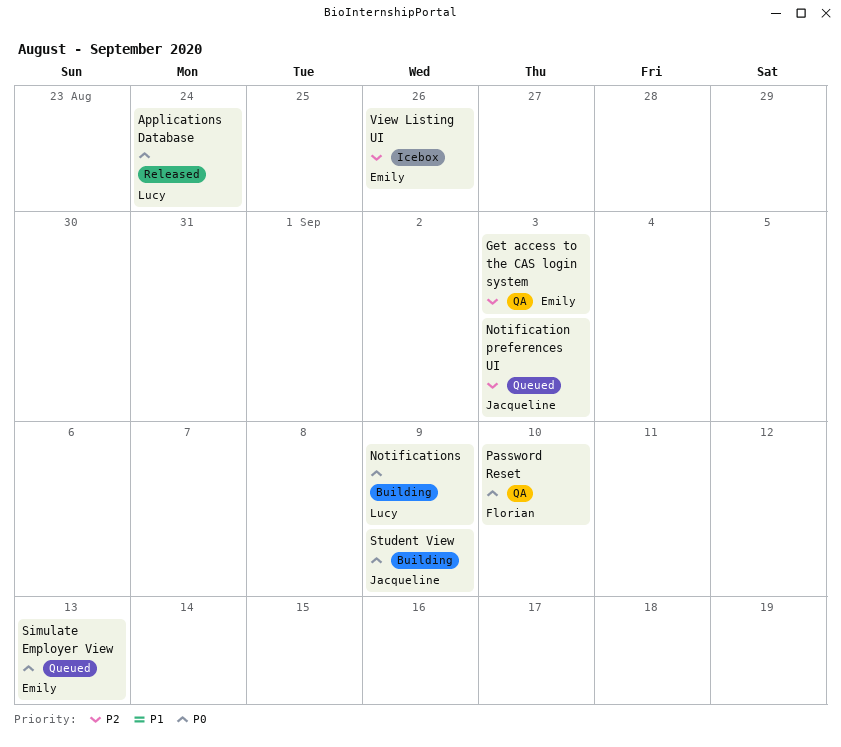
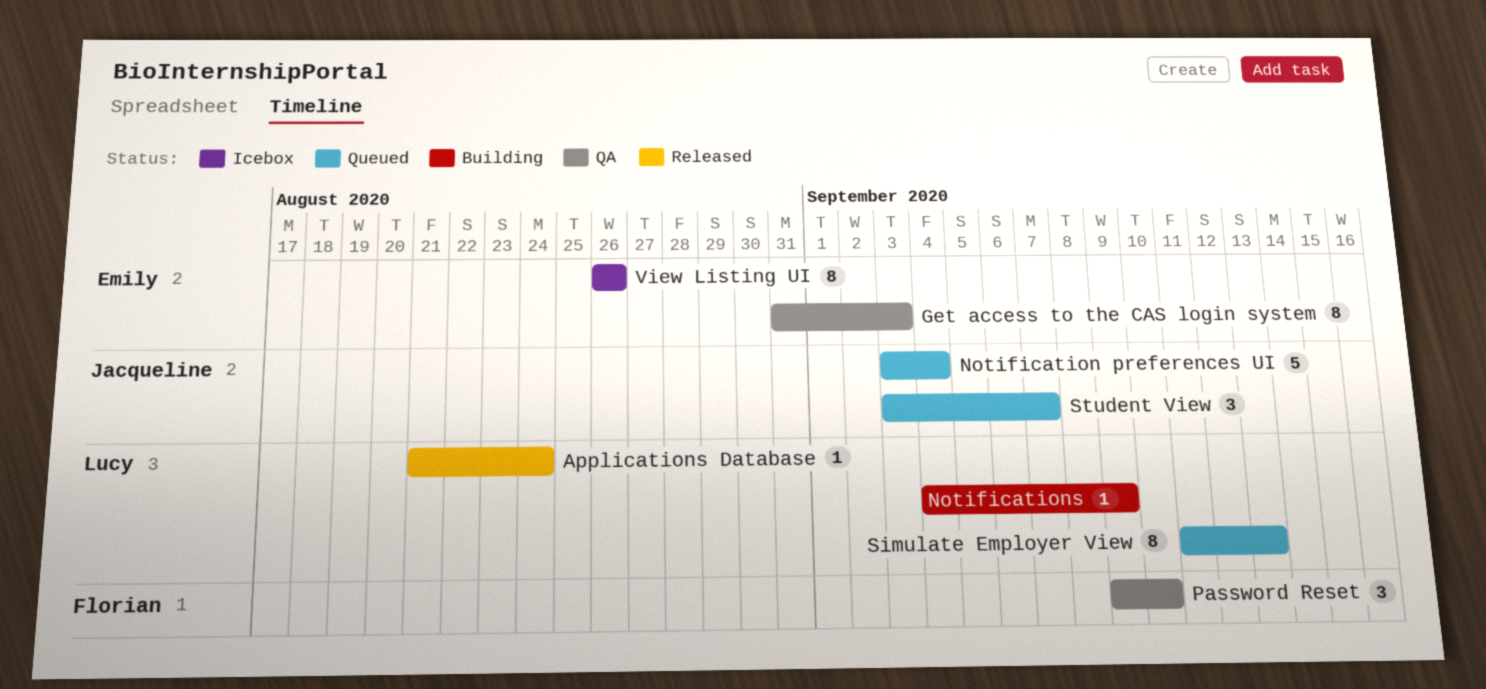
Notification preferences UI, due: Sep 3 -> Sep 4
Simulate Employer View, owner: Emily -> Lucy
Student View, status: Building -> Queued
Student View, due: Sep 9 -> Sep 7

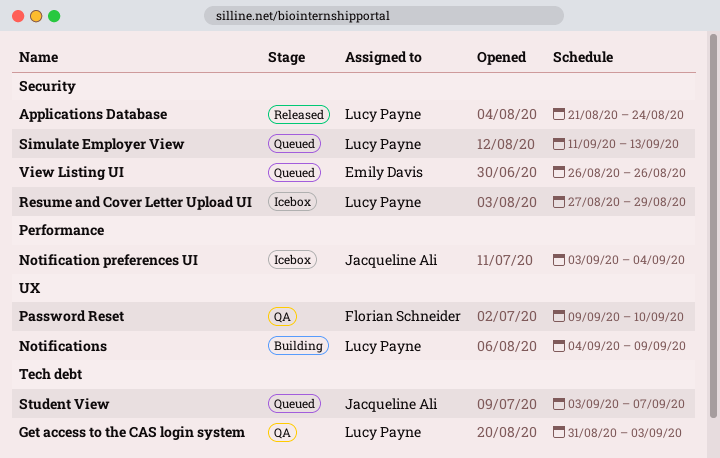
Get access to the CAS login system, owner: Emily Davis -> Lucy Payne
Notification preferences UI, status: Queued -> Icebox
Resume and Cover Letter Upload UI: none -> present
View Listing UI, status: Icebox -> Queued

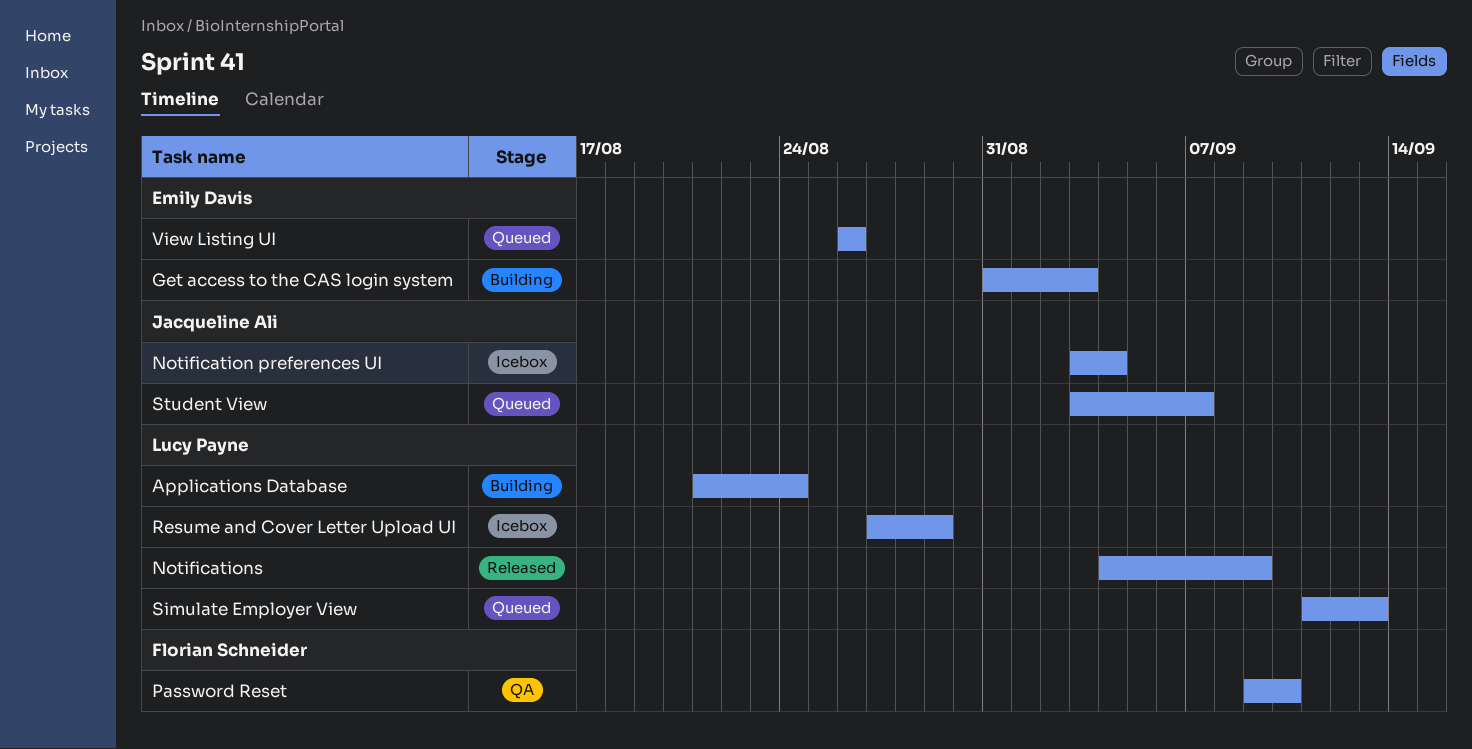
Applications Database, status: Released -> Building
Get access to the CAS login system, status: QA -> Building
Get access to the CAS login system, owner: Lucy Payne -> Emily Davis
Notifications, status: Building -> Released

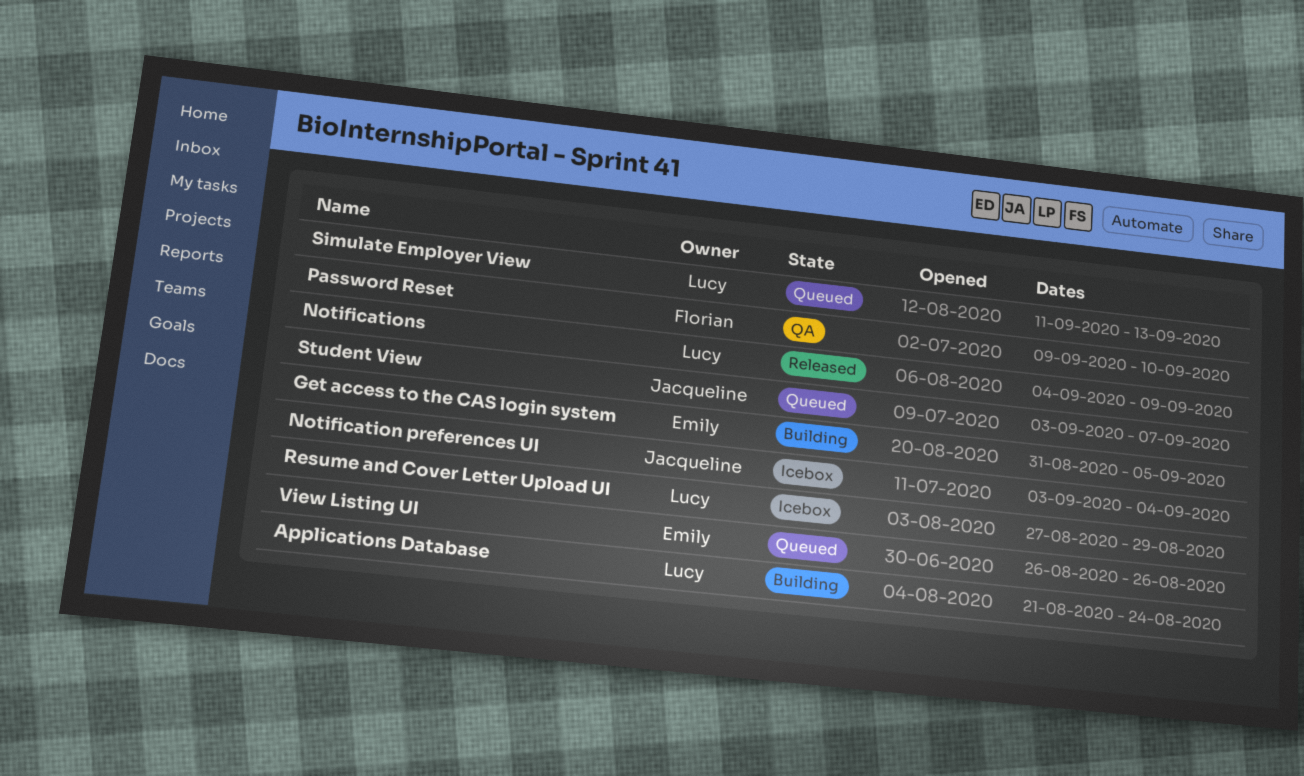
Get access to the CAS login system, due: Sep 3 -> Sep 5

